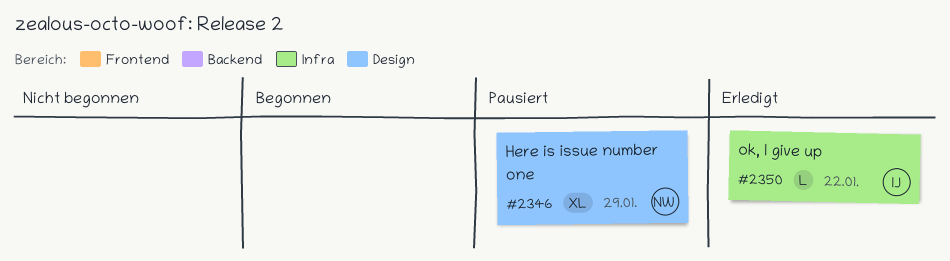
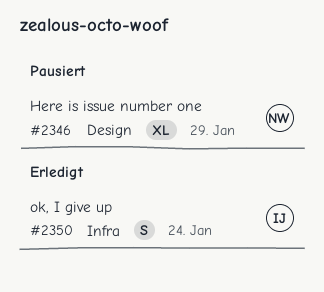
#2350, estimate: L -> S
#2350, due: Jan 22 -> Jan 24

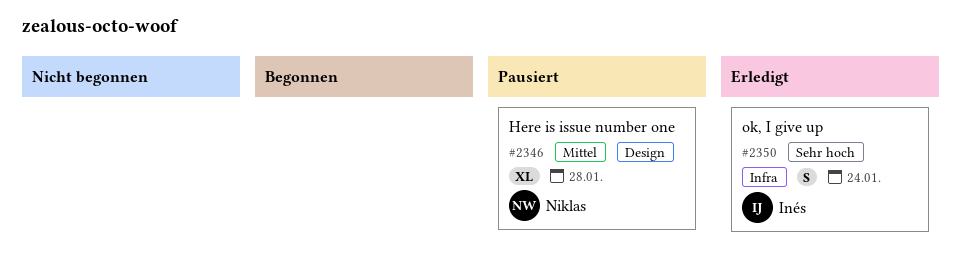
#2346, due: Jan 29 -> Jan 28

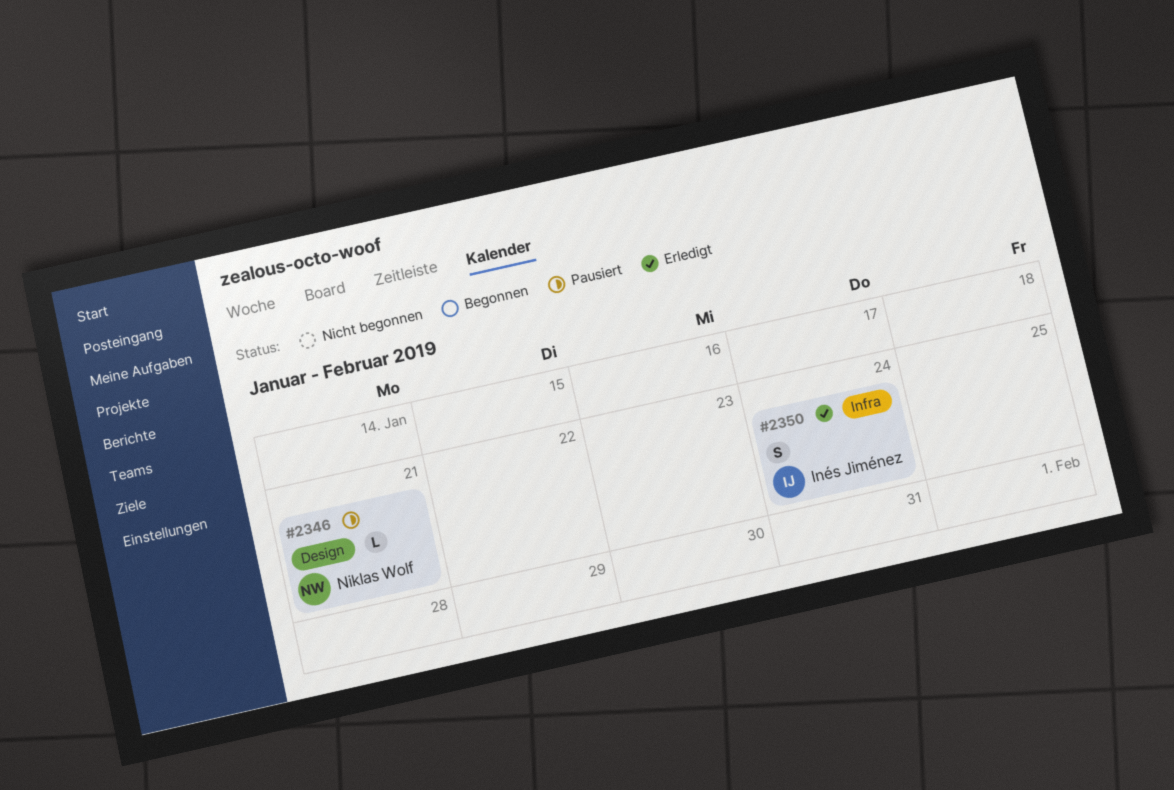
#2346, estimate: XL -> L
#2346, due: Jan 28 -> Jan 21

